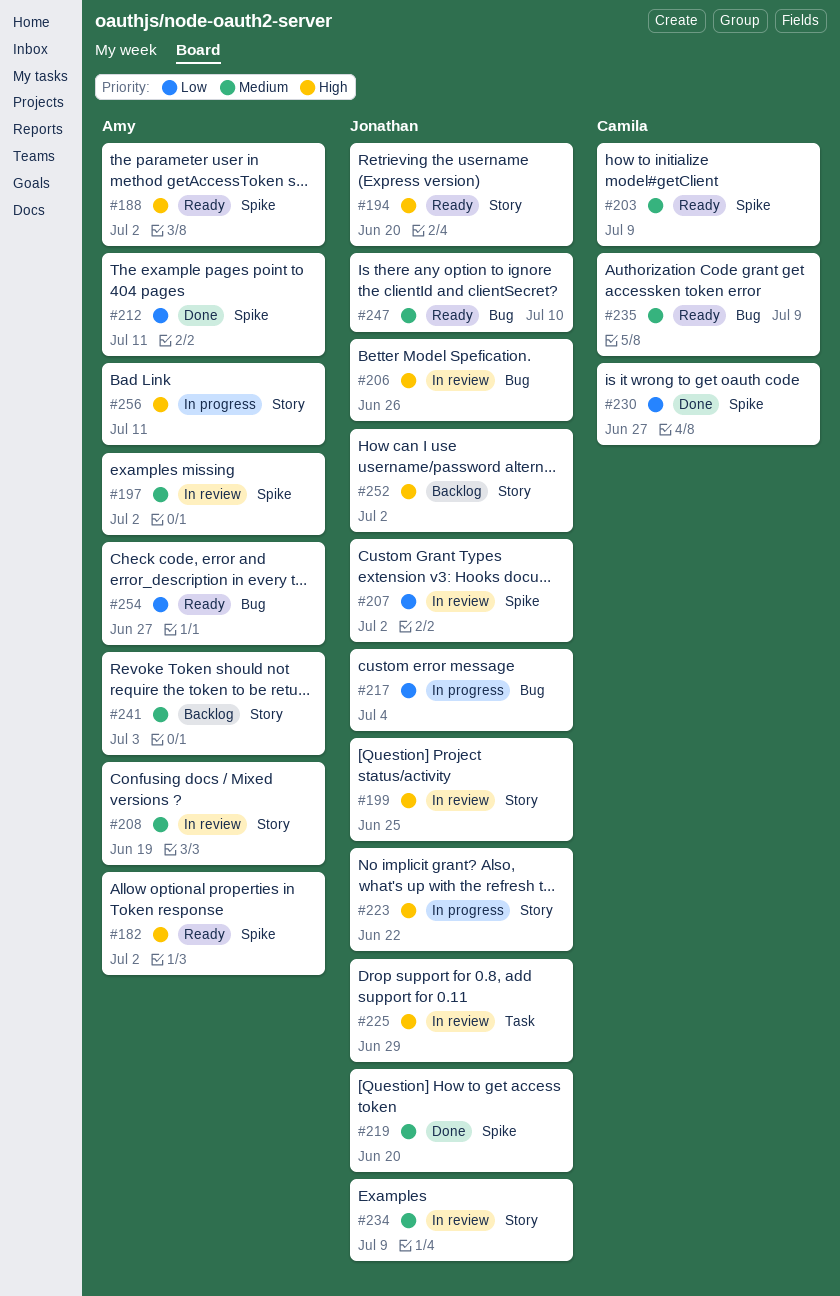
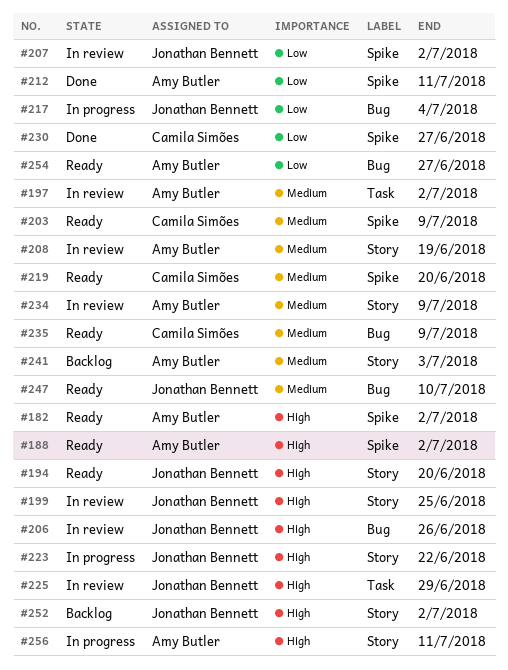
#197, label: Spike -> Task
#219, status: Done -> Ready
#219, owner: Jonathan Bennett -> Camila Simões
#234, owner: Jonathan Bennett -> Amy Butler

